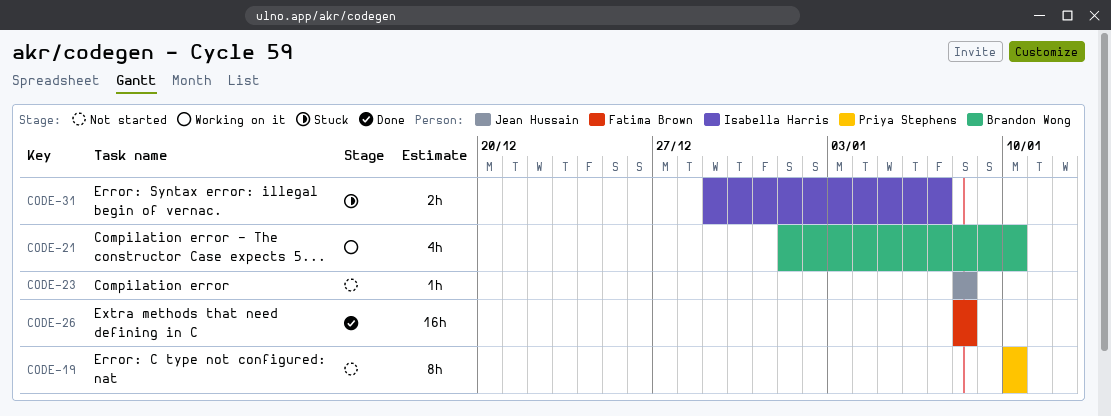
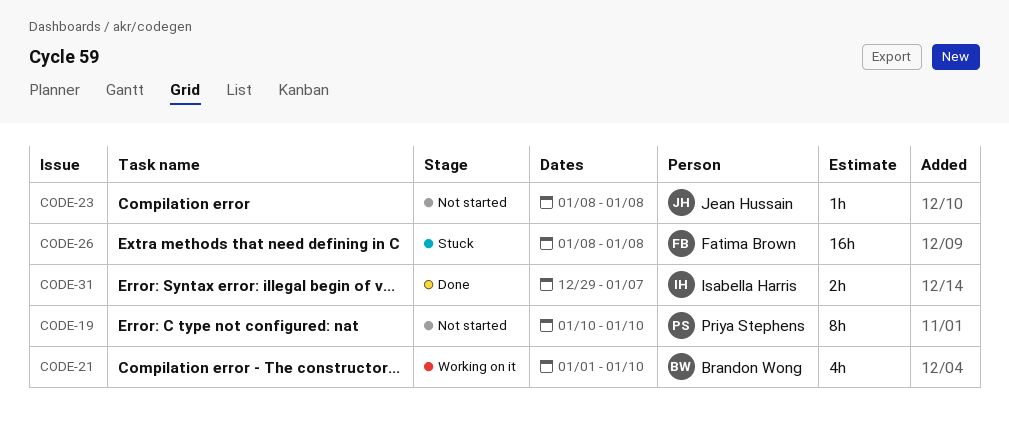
CODE-26, status: Done -> Stuck
CODE-31, status: Stuck -> Done

